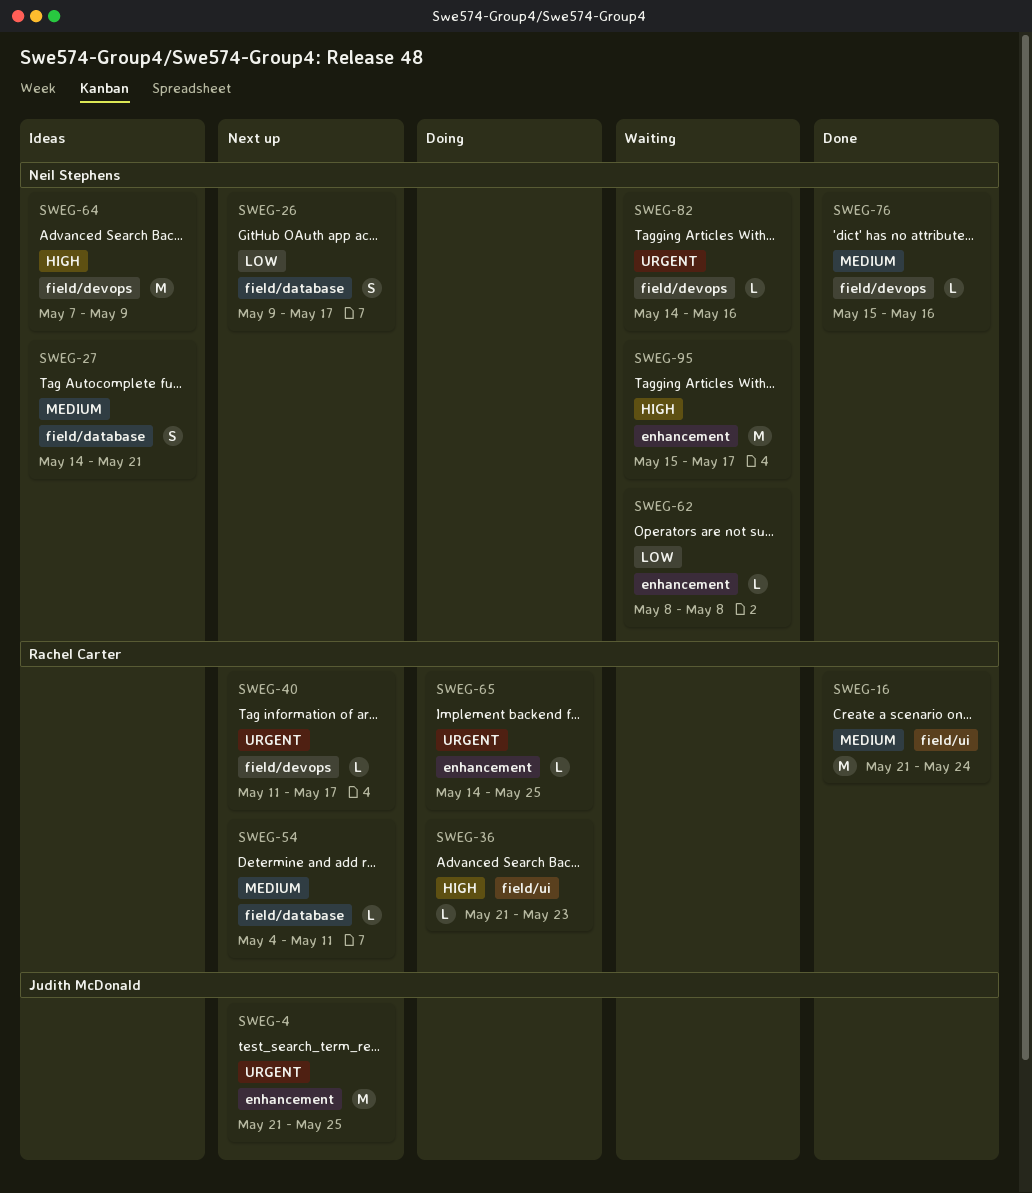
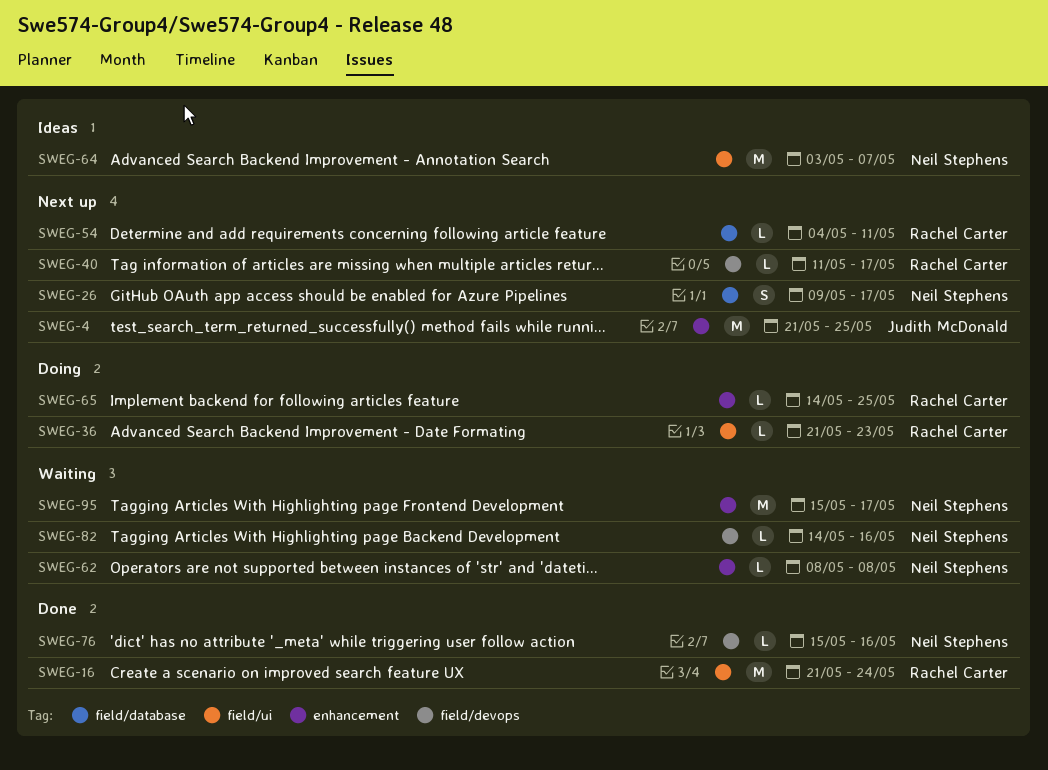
SWEG-27: present -> none
SWEG-64, label: field/devops -> field/ui
SWEG-64, start: May 7 -> May 3
SWEG-64, due: May 9 -> May 7

